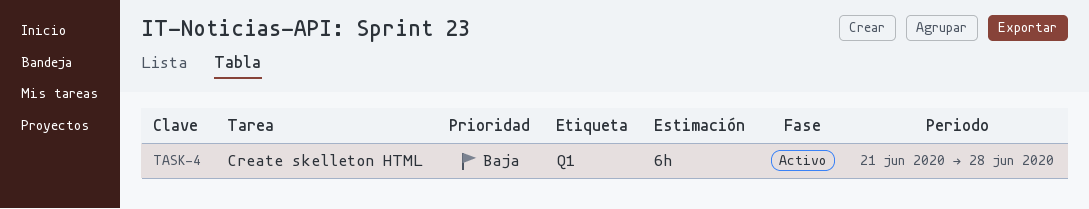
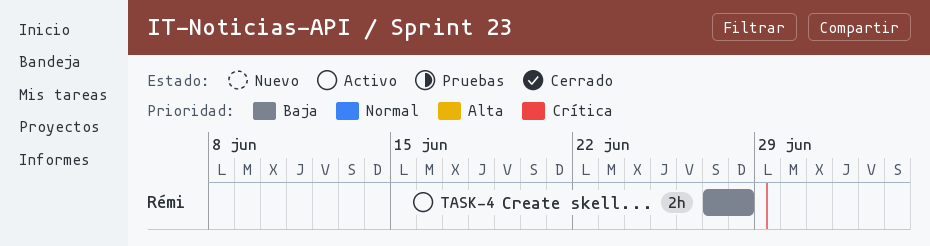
TASK-4, estimate: 6h -> 2h
TASK-4, start: Jun 21 -> Jun 27

